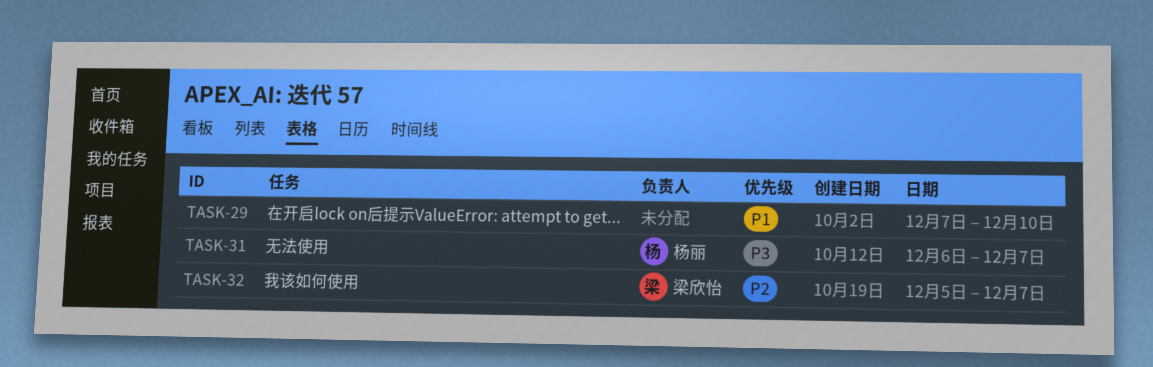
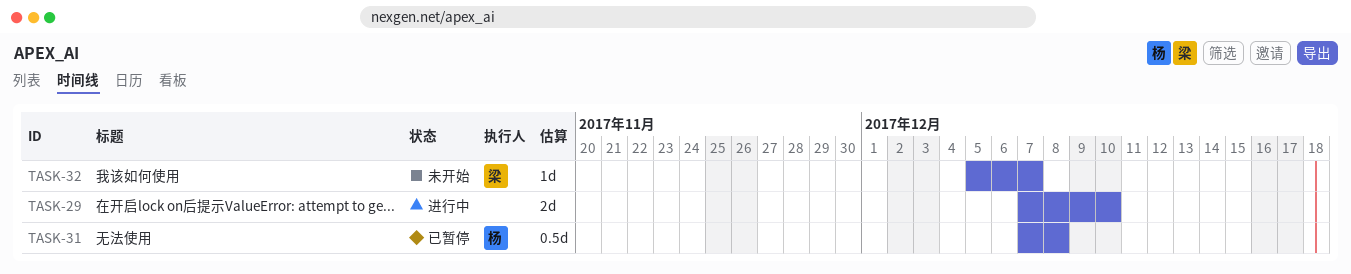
TASK-31, start: Dec 6 -> Dec 7
TASK-31, due: Dec 7 -> Dec 8

